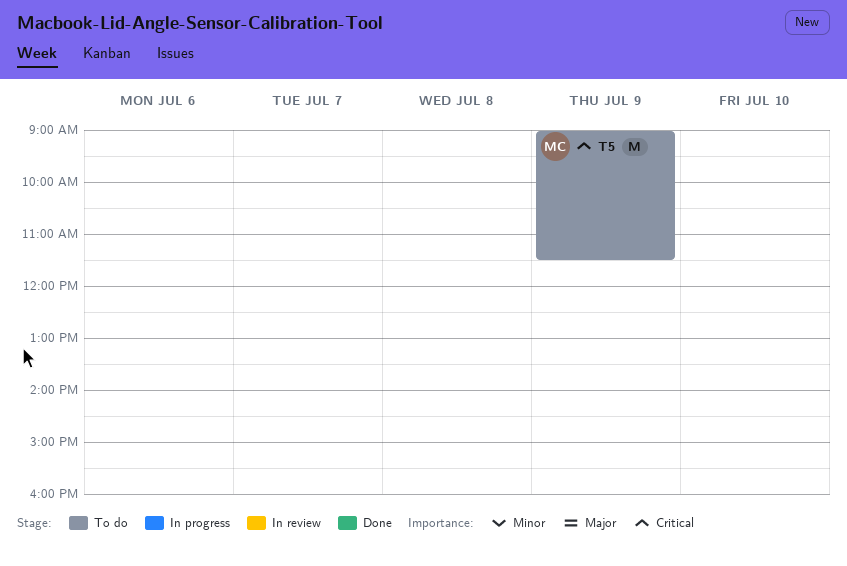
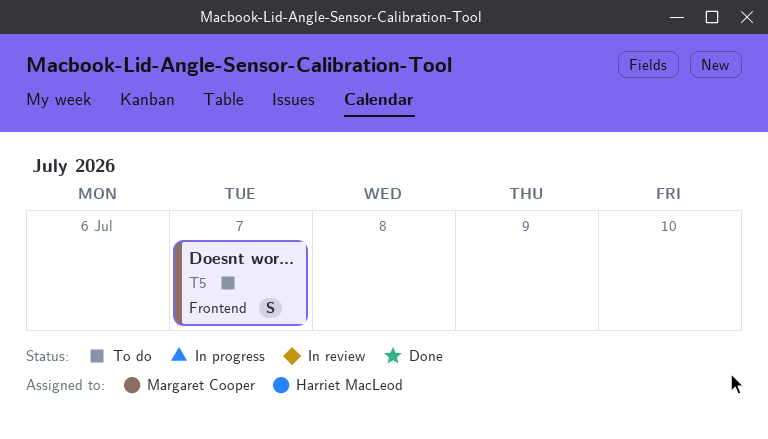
T5, estimate: M -> S
T5, day: Jul 9 -> Jul 7

